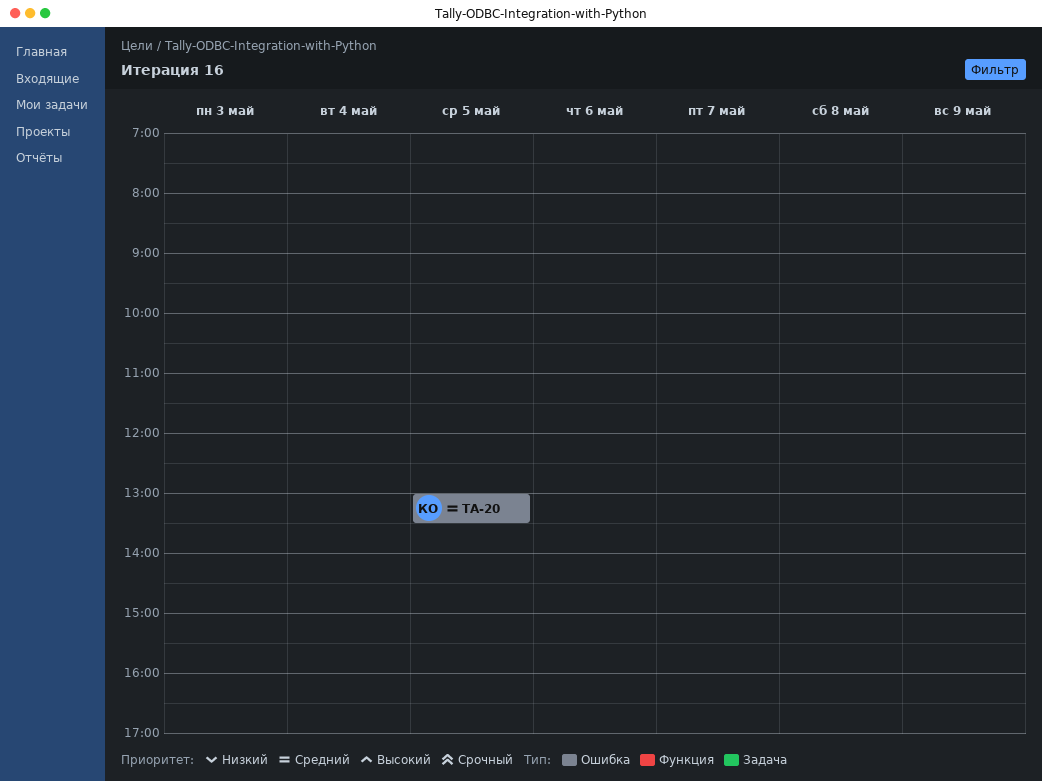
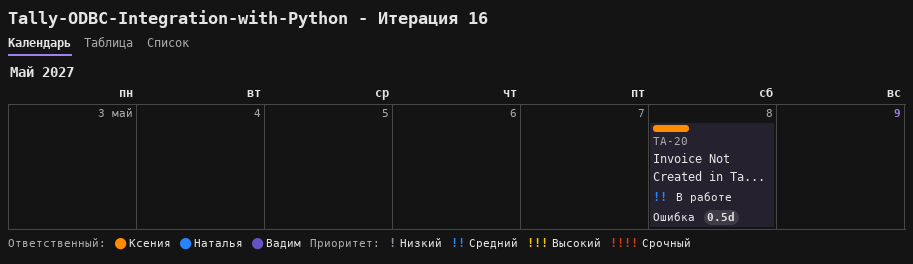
TA-20, day: May 5 -> May 8

